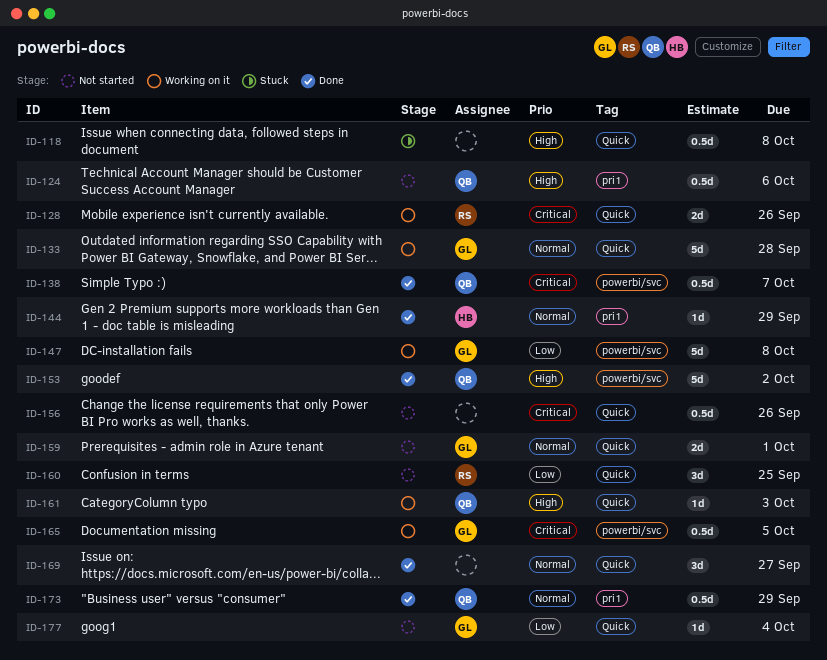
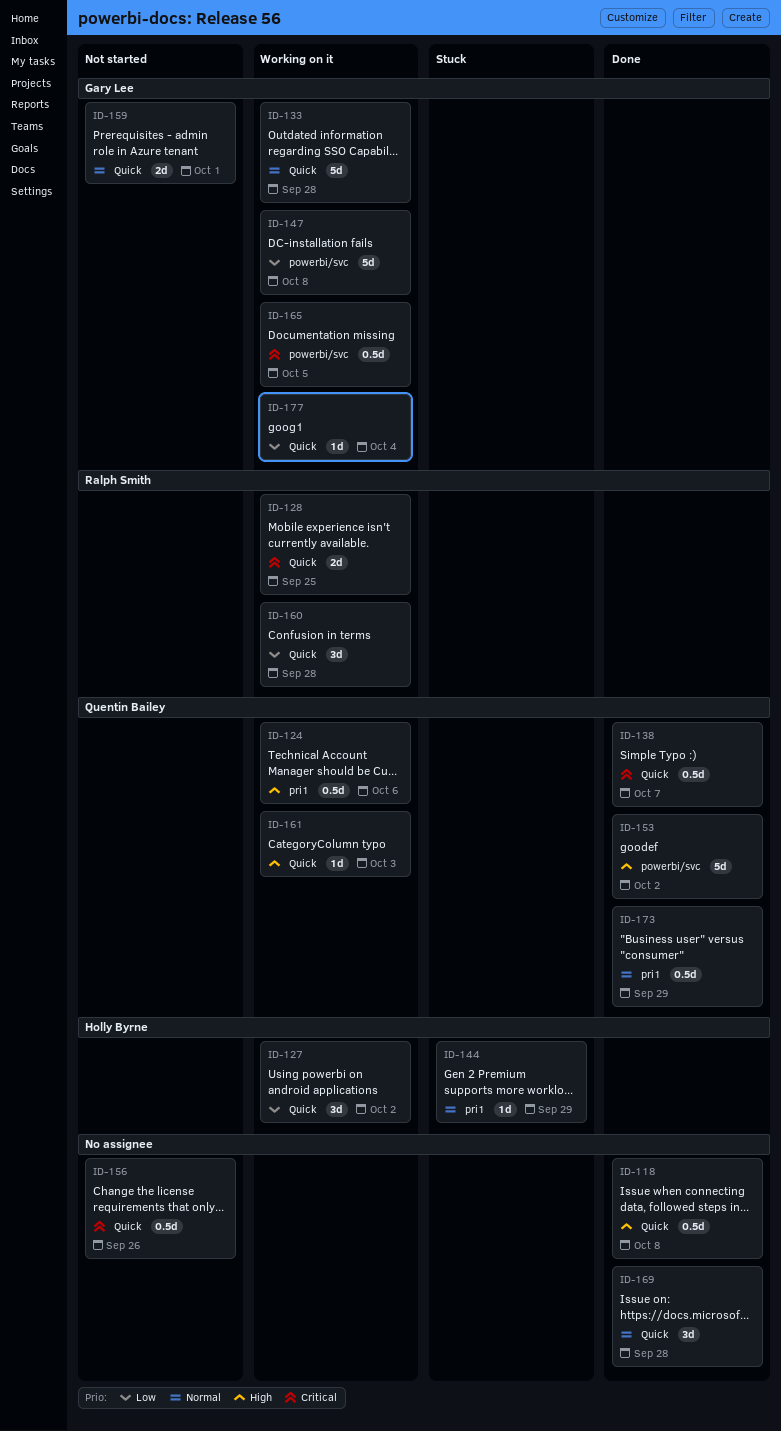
ID-118, status: Stuck -> Done
ID-124, status: Not started -> Working on it
ID-127: none -> present
ID-128, due: Sep 26 -> Sep 25
ID-138, label: powerbi/svc -> Quick
ID-144, status: Done -> Stuck
ID-160, status: Not started -> Working on it
ID-160, due: Sep 25 -> Sep 28
ID-169, due: Sep 27 -> Sep 28
ID-177, status: Not started -> Working on it

